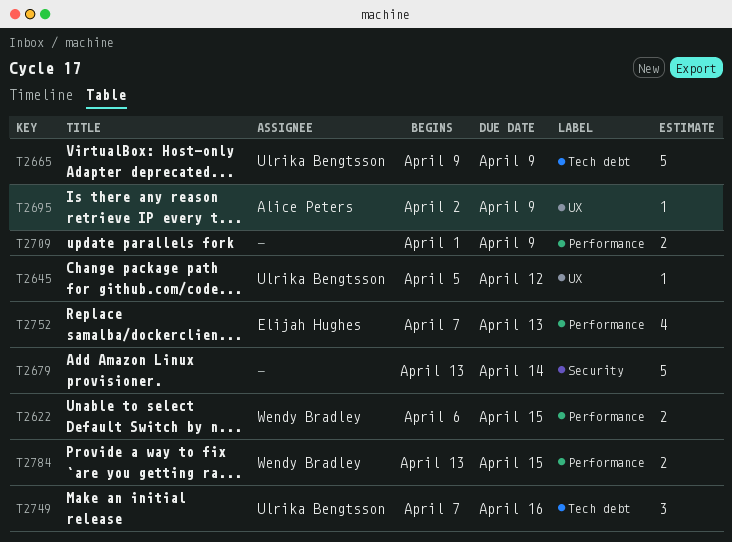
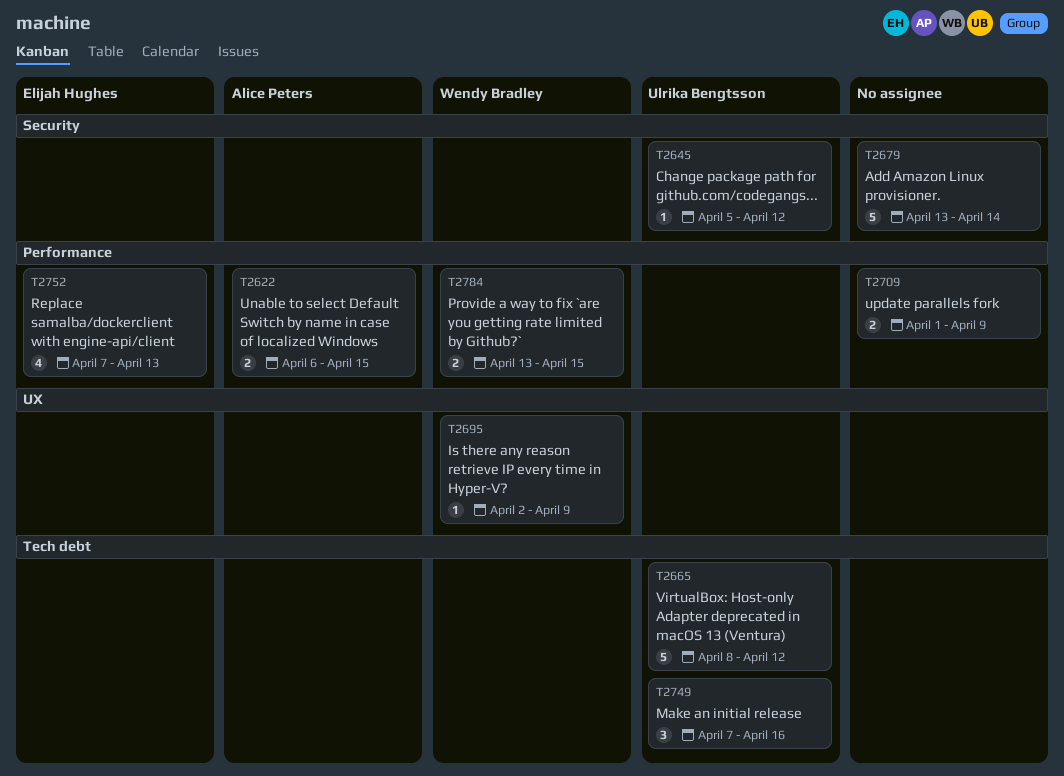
T2622, owner: Wendy Bradley -> Alice Peters
T2645, label: UX -> Security
T2665, start: Apr 9 -> Apr 8
T2665, due: Apr 9 -> Apr 12
T2695, owner: Alice Peters -> Wendy Bradley

